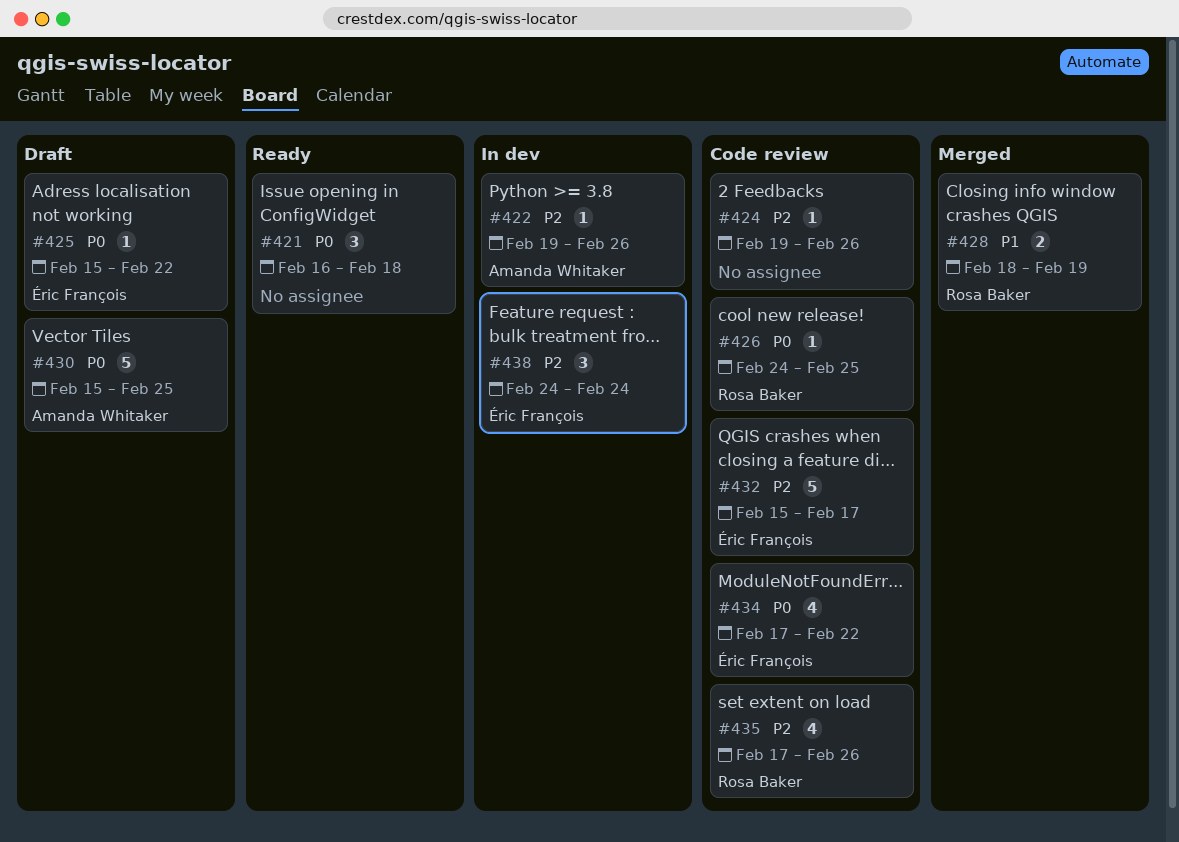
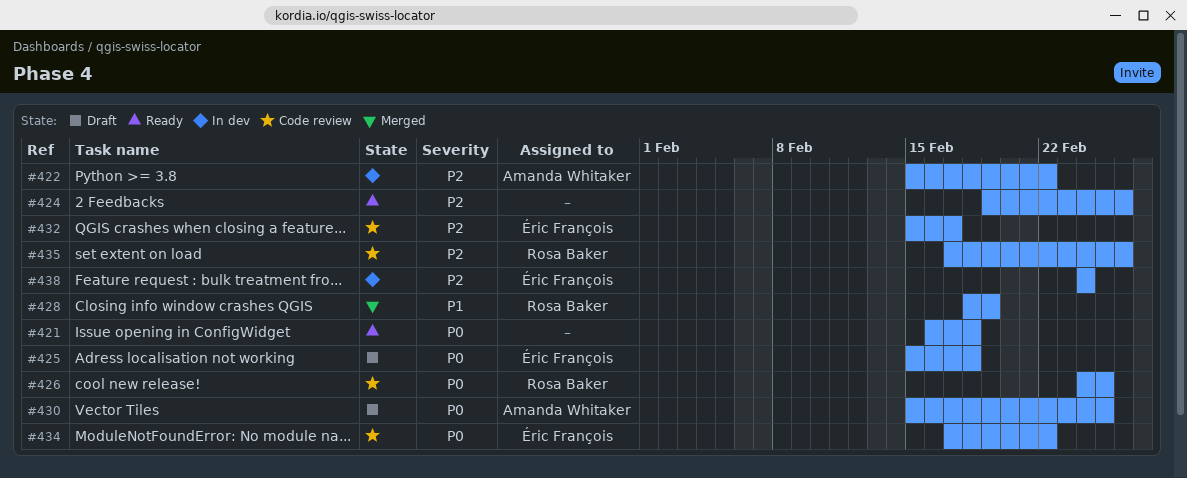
#422, start: Feb 19 -> Feb 15
#422, due: Feb 26 -> Feb 22
#424, status: Code review -> Ready
#425, due: Feb 22 -> Feb 18

